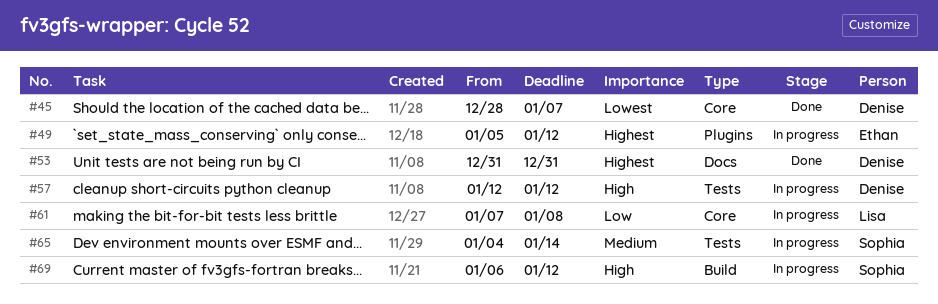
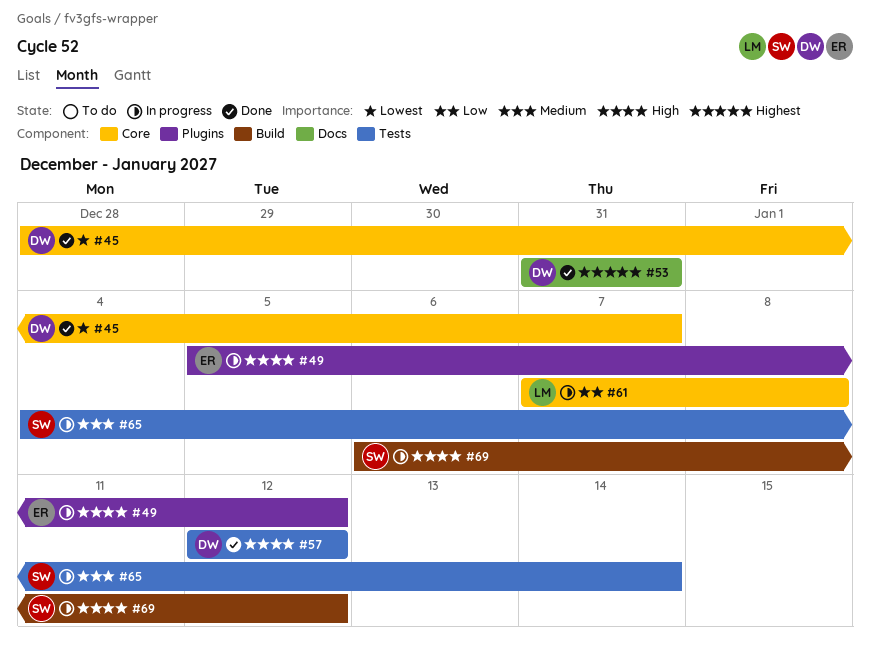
#49, priority: Highest -> High
#57, status: In progress -> Done

